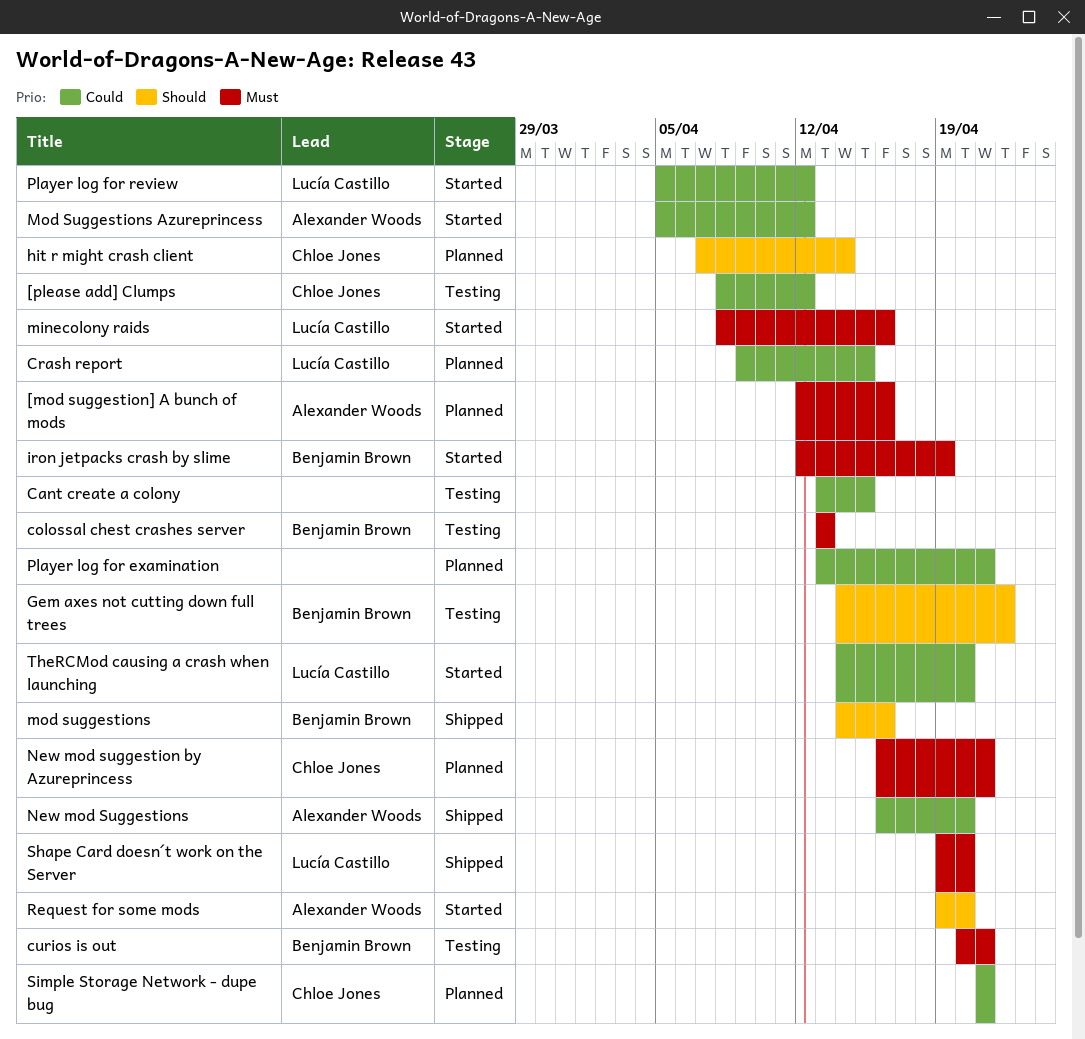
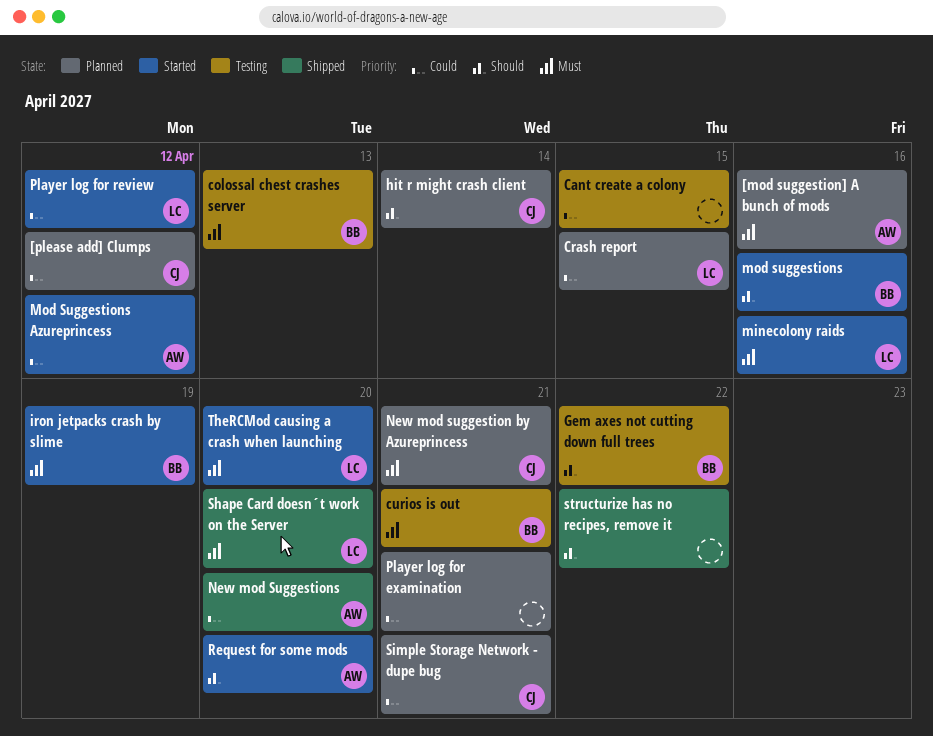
[please add] Clumps, status: Testing -> Planned
mod suggestions, status: Shipped -> Started
structurize has no recipes, remove it: none -> present
TheRCMod causing a crash when launching, priority: Could -> Must

